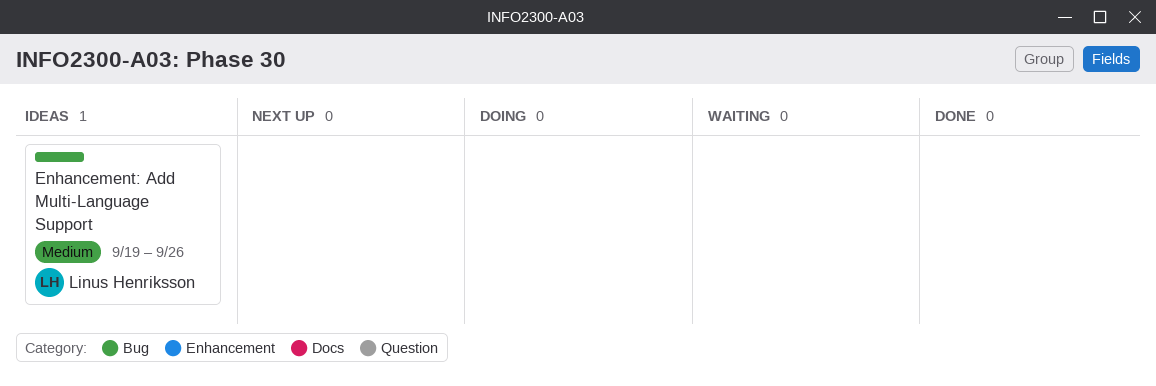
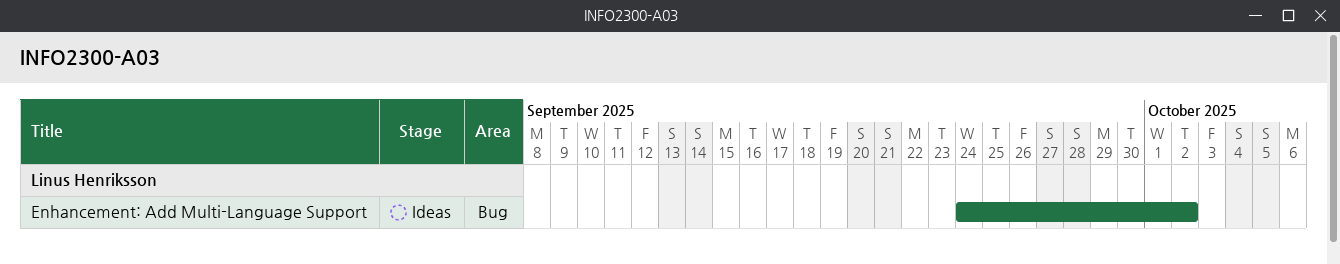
Enhancement: Add Multi-Language Support, start: Sep 19 -> Sep 24
Enhancement: Add Multi-Language Support, due: Sep 26 -> Oct 2

